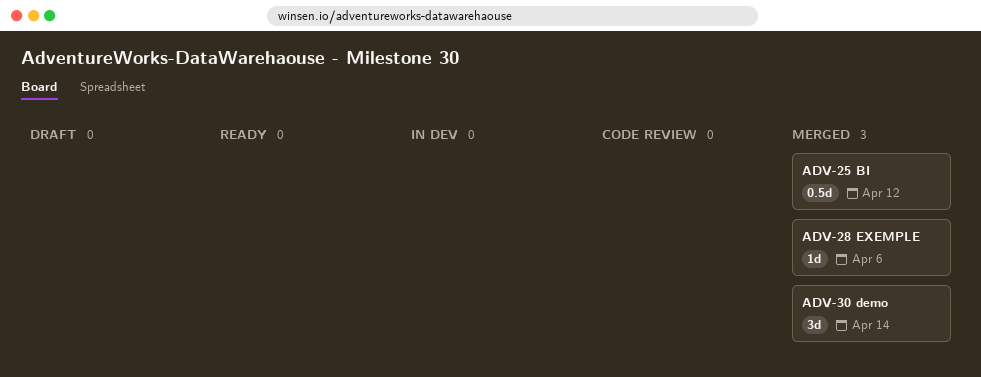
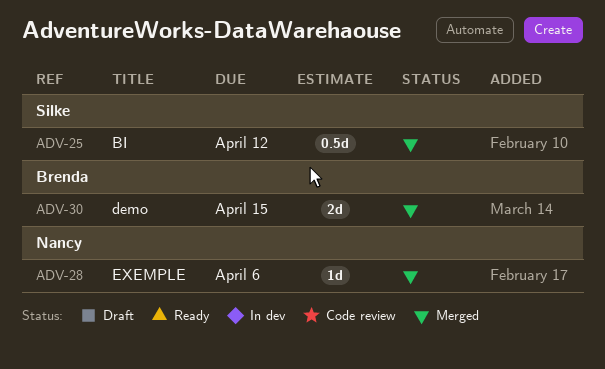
ADV-30, estimate: 3d -> 2d
ADV-30, due: Apr 14 -> Apr 15

